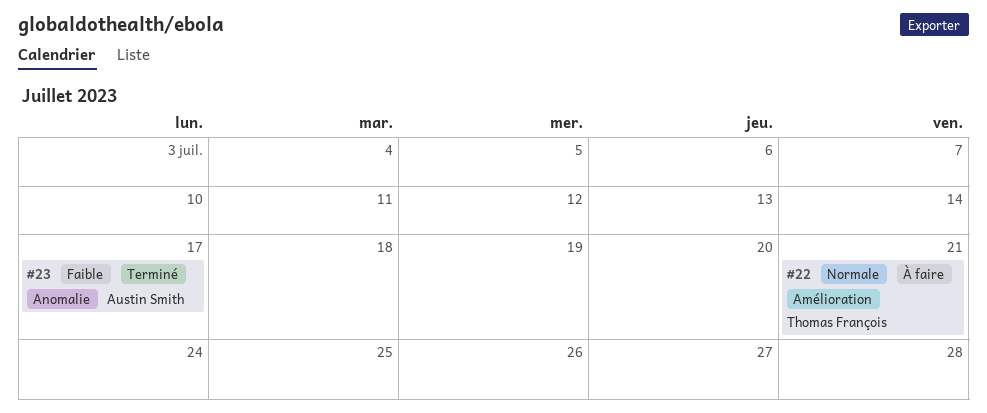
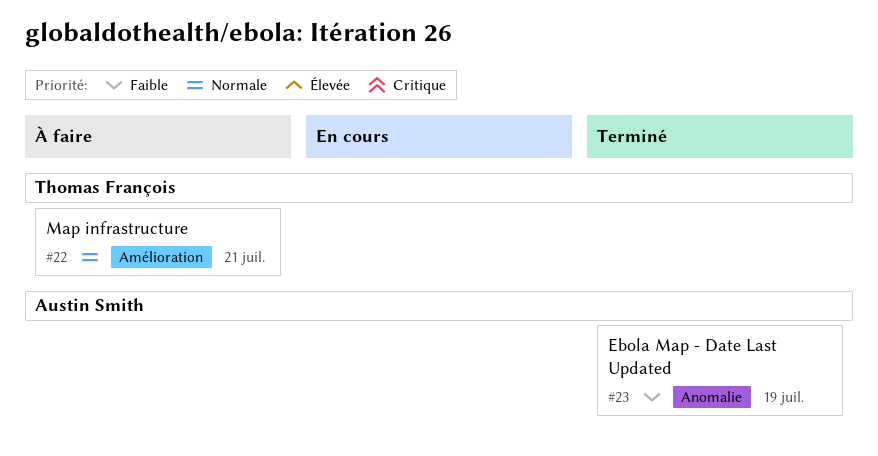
#23, due: Jul 17 -> Jul 19

